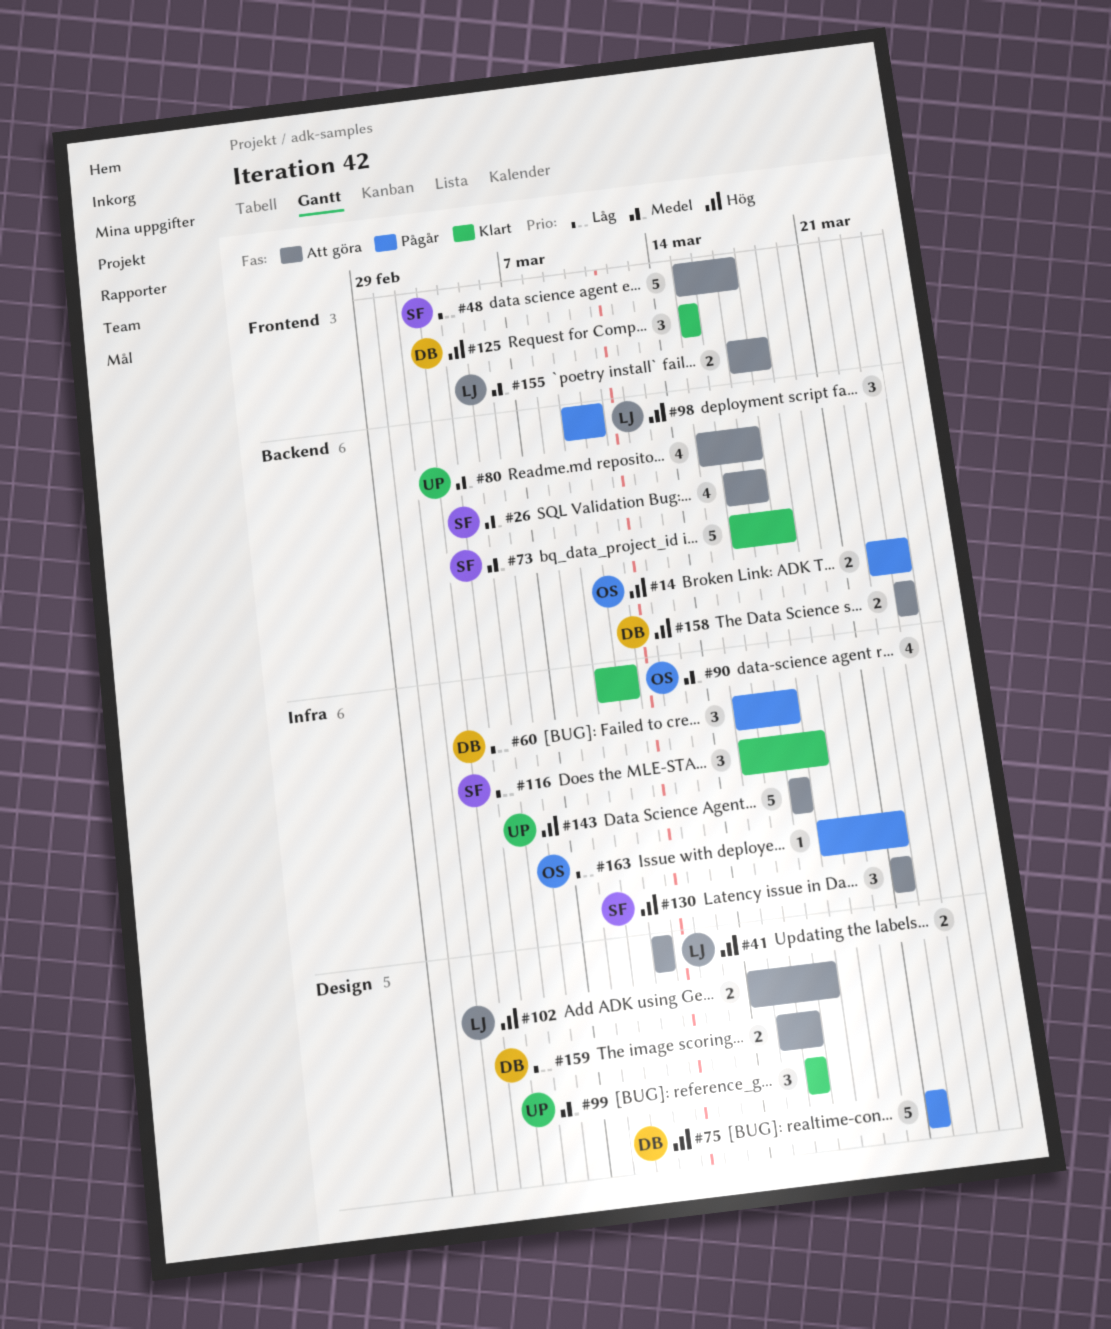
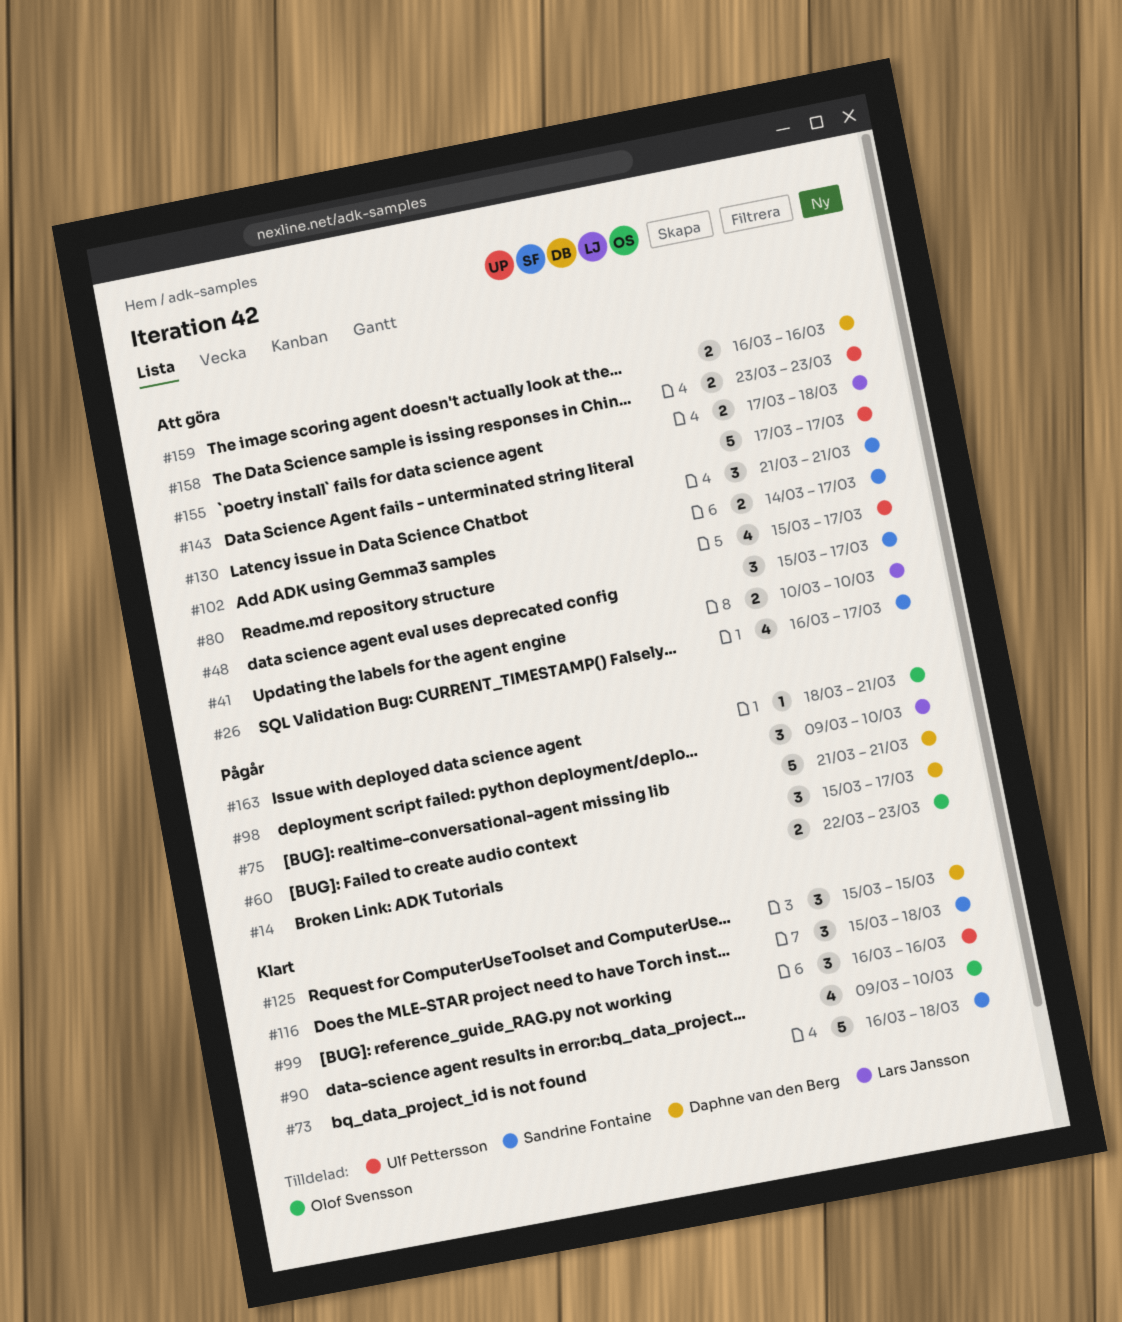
#48, estimate: 5 -> 3
#102, owner: Lars Jansson -> Sandrine Fontaine
#158, owner: Daphne van den Berg -> Ulf Pettersson
#159, start: Mar 15 -> Mar 16

